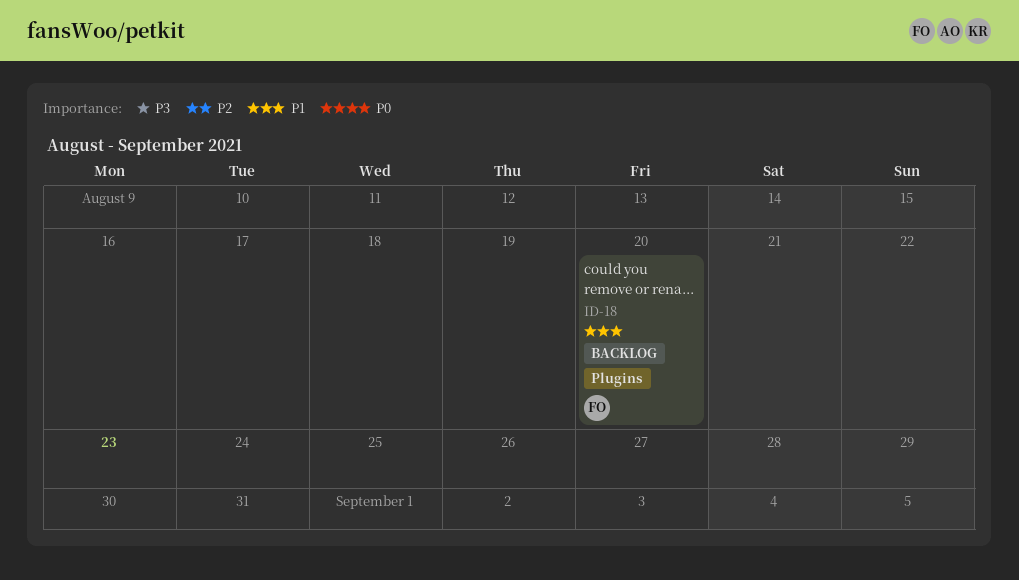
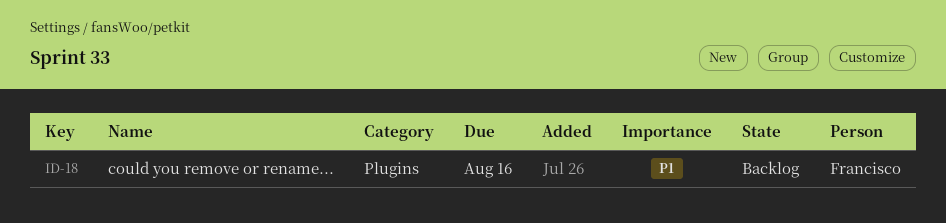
ID-18, due: Aug 20 -> Aug 16

